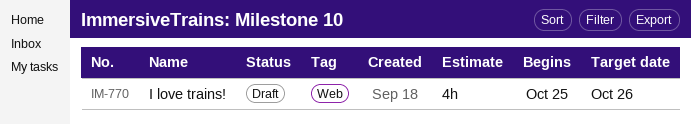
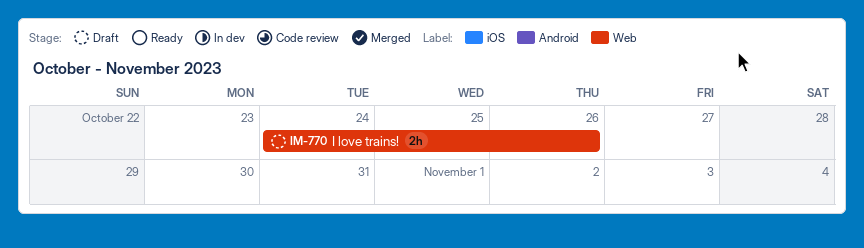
IM-770, estimate: 4h -> 2h
IM-770, start: Oct 25 -> Oct 24

